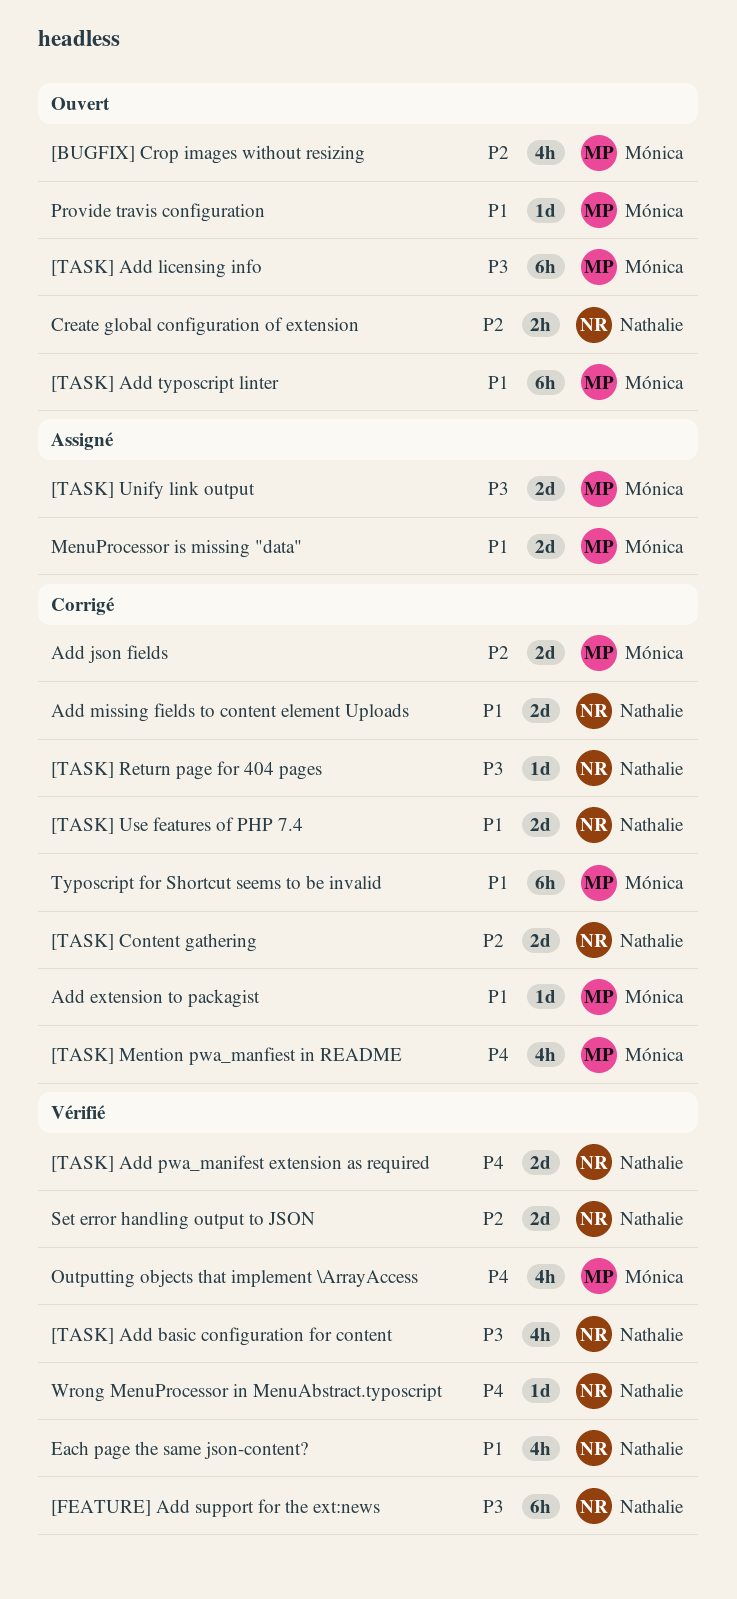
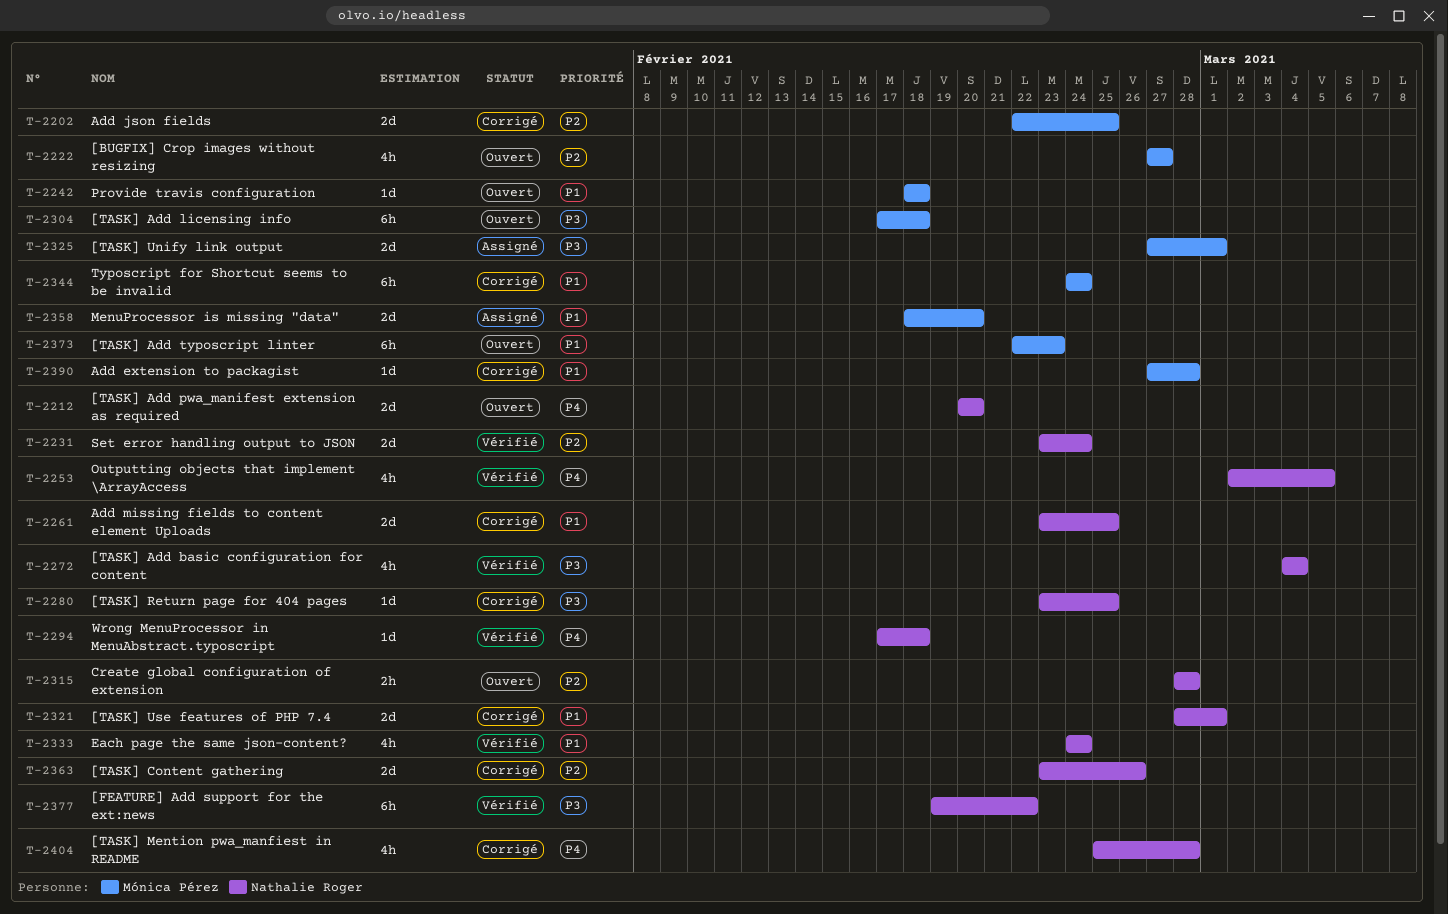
[TASK] Add pwa_manifest extension as required, status: Vérifié -> Ouvert
[TASK] Mention pwa_manfiest in README, owner: Mónica Pérez -> Nathalie Roger
Outputting objects that implement \ArrayAccess, owner: Mónica Pérez -> Nathalie Roger

